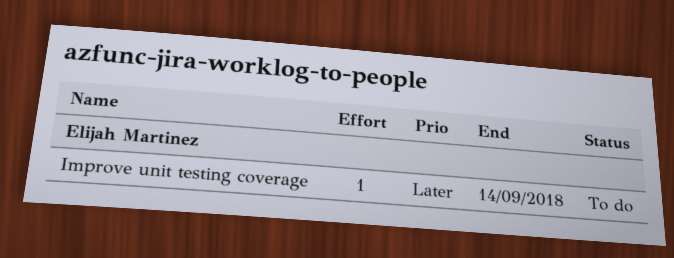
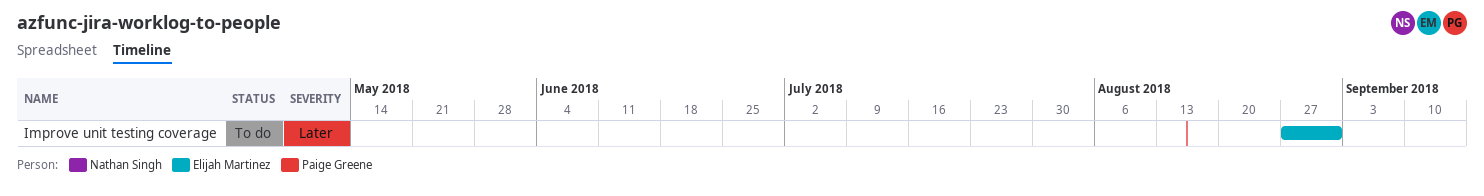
Improve unit testing coverage, due: Sep 14 -> Aug 31

